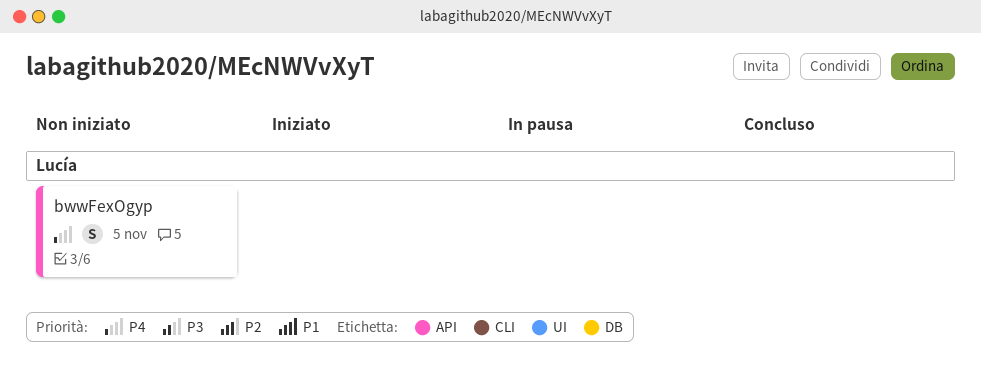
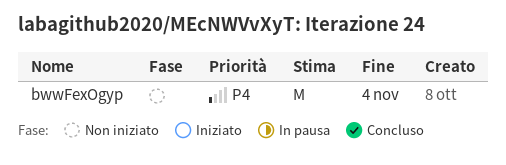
bwwFexOgyp, estimate: S -> M
bwwFexOgyp, due: Nov 5 -> Nov 4

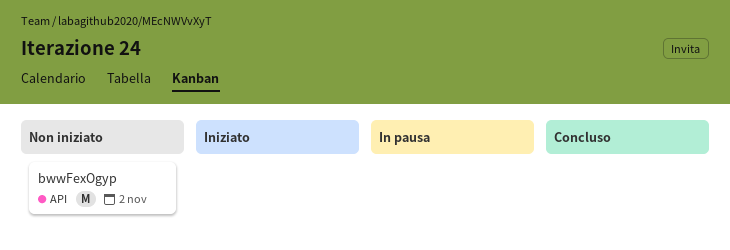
bwwFexOgyp, due: Nov 4 -> Nov 2

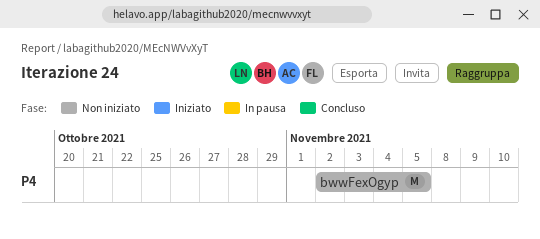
bwwFexOgyp, due: Nov 2 -> Nov 5

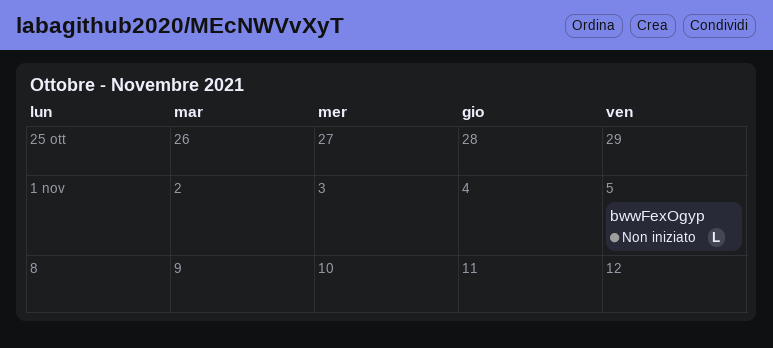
bwwFexOgyp, estimate: M -> L

